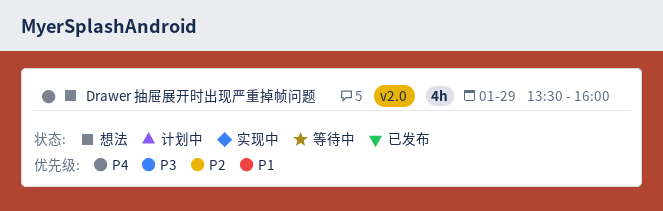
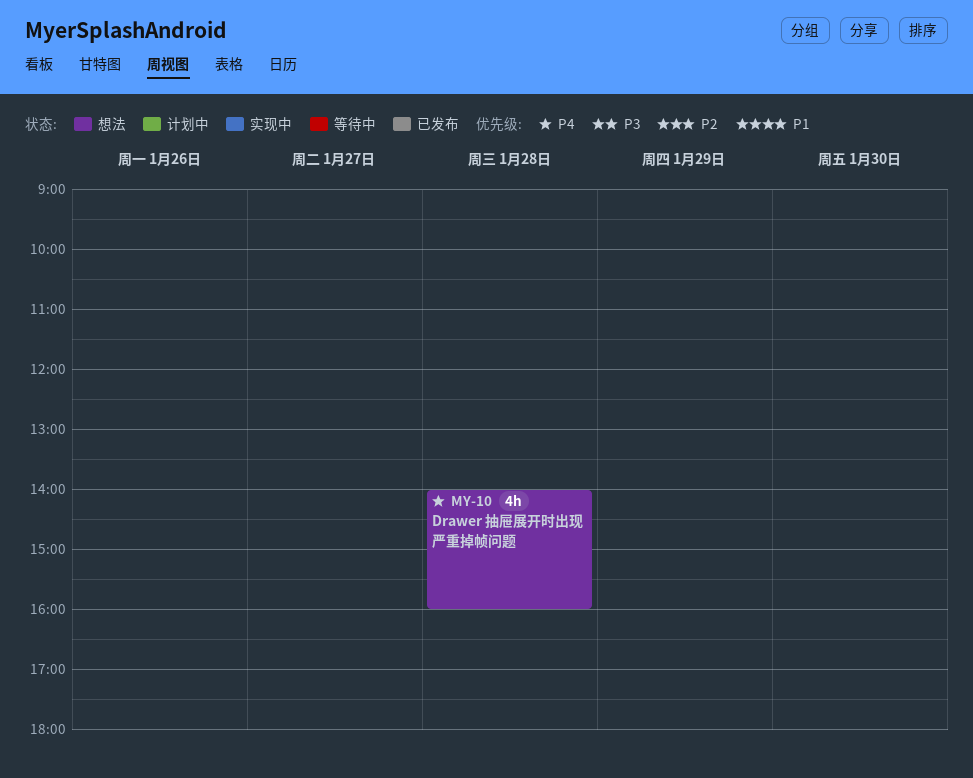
Drawer 抽屉展开时出现严重掉帧问题, day: Jan 29 -> Jan 28
Drawer 抽屉展开时出现严重掉帧问题, begins: 13:30 -> 14:00

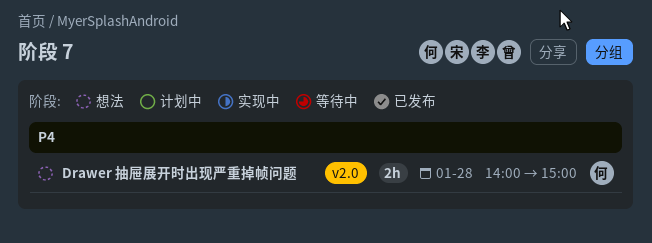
Drawer 抽屉展开时出现严重掉帧问题, estimate: 4h -> 2h
Drawer 抽屉展开时出现严重掉帧问题, ends: 16:00 -> 15:00

